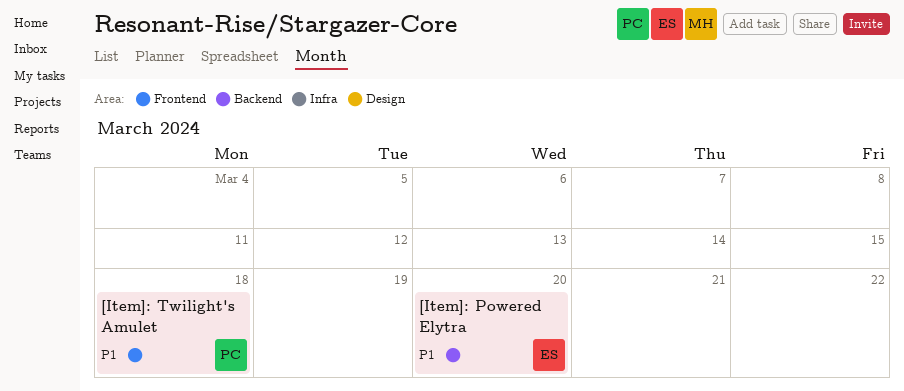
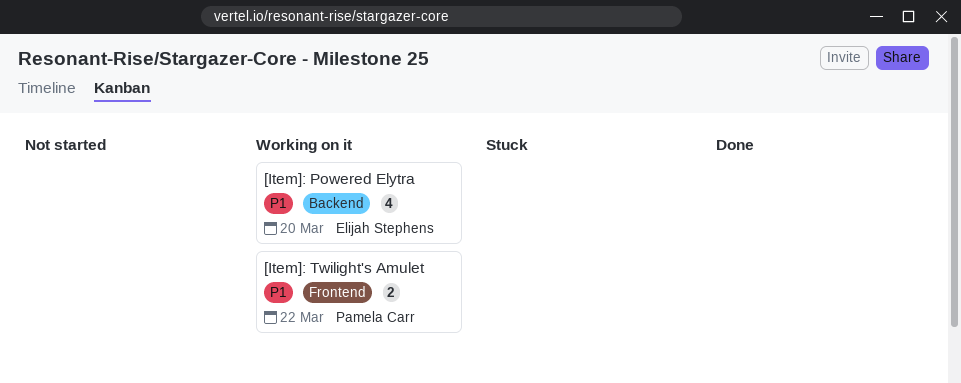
[Item]: Twilight's Amulet, due: Mar 18 -> Mar 22

